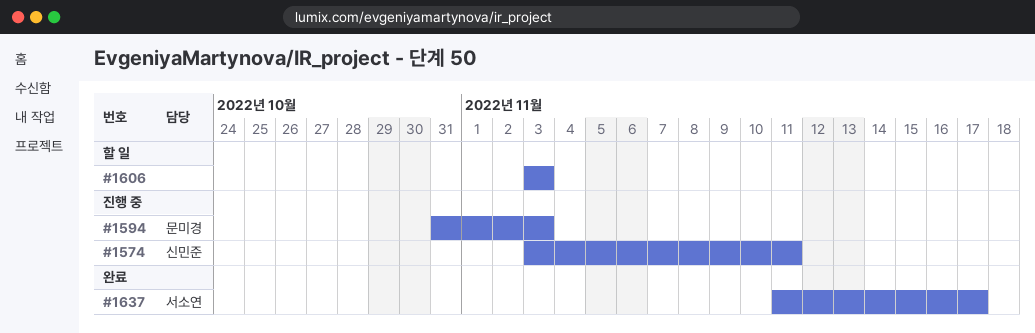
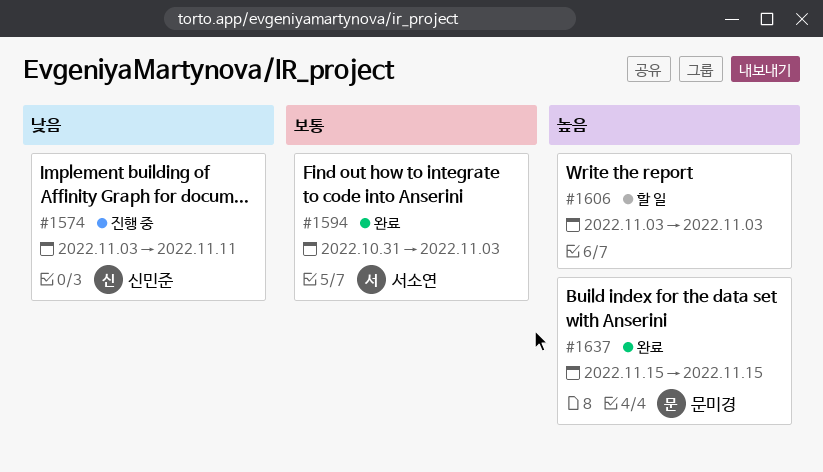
#1594, status: 진행 중 -> 완료
#1594, owner: 문미경 -> 서소연
#1637, owner: 서소연 -> 문미경
#1637, start: Nov 11 -> Nov 15
#1637, due: Nov 17 -> Nov 15

